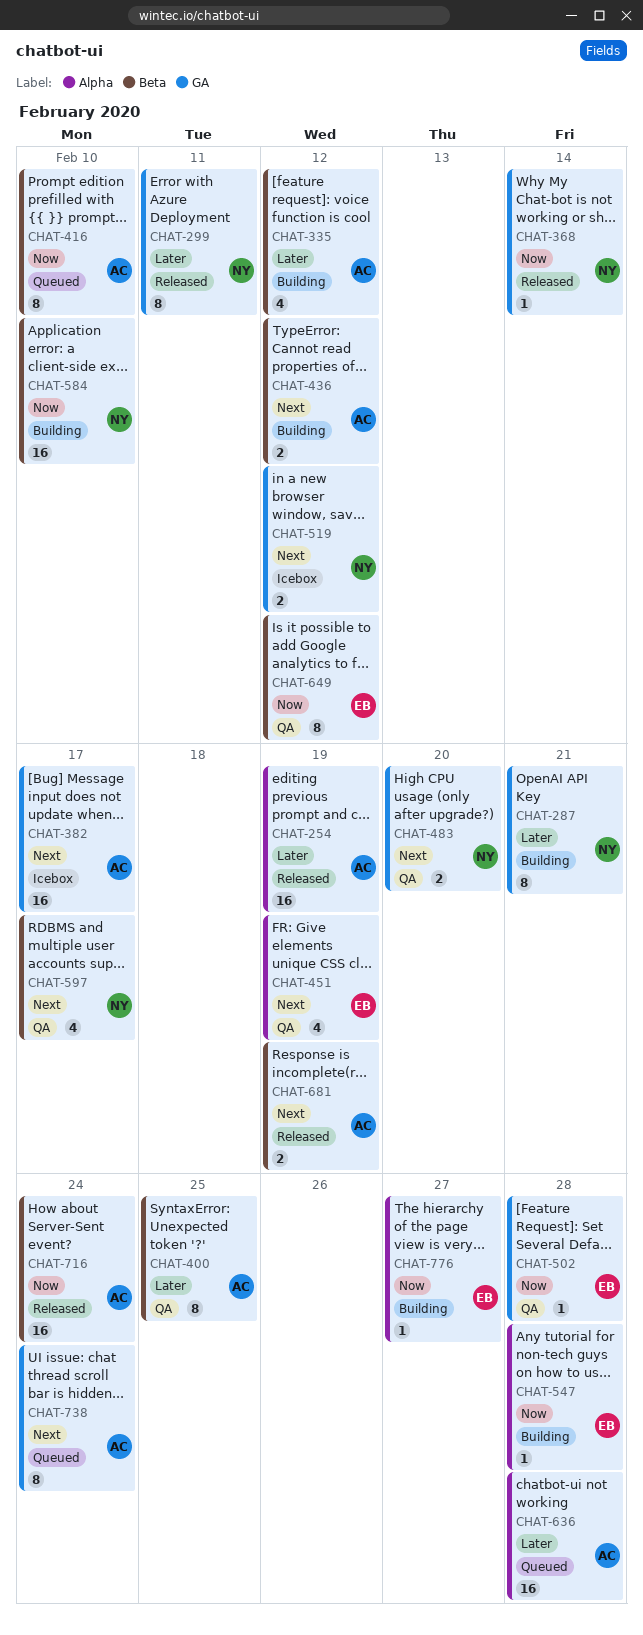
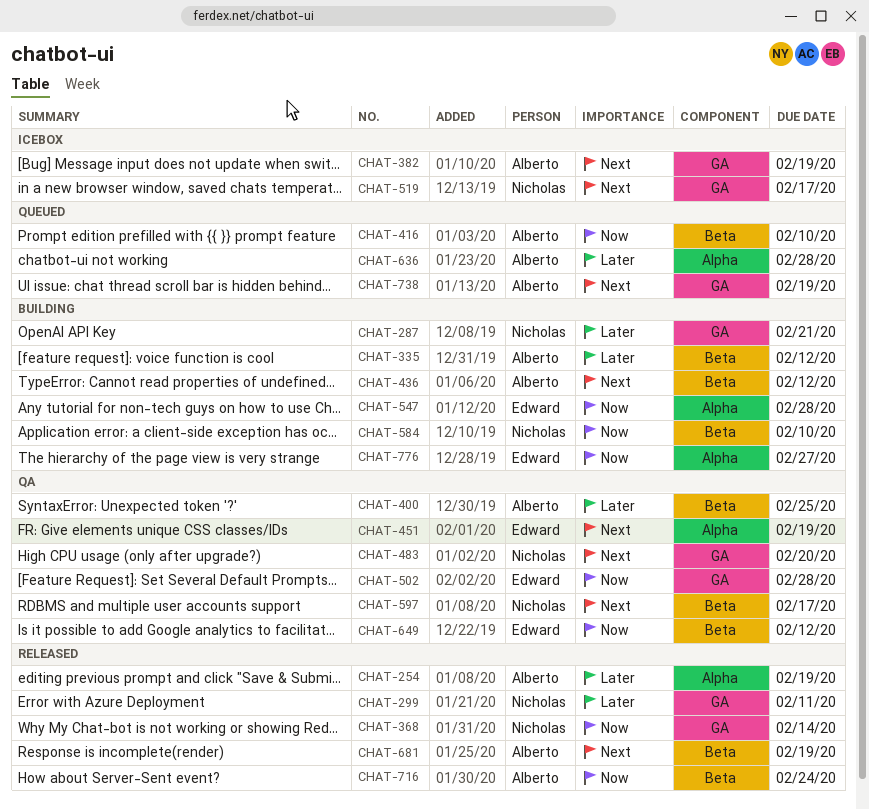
CHAT-382, due: Feb 17 -> Feb 19
CHAT-519, due: Feb 12 -> Feb 17
CHAT-738, due: Feb 24 -> Feb 19

